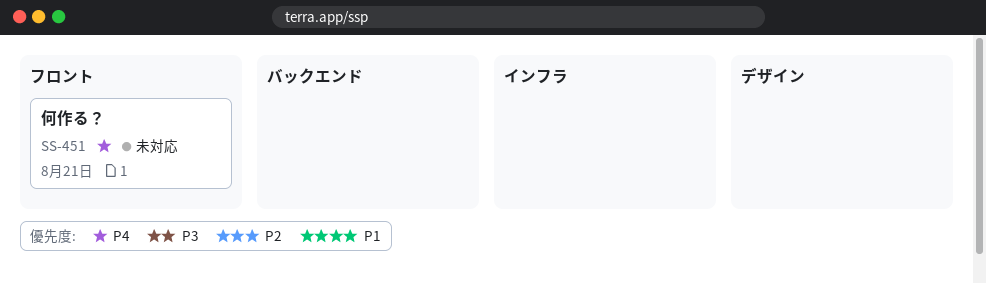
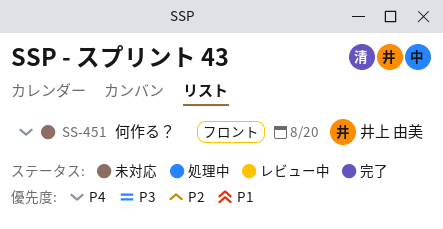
SS-451, due: Aug 21 -> Aug 20

